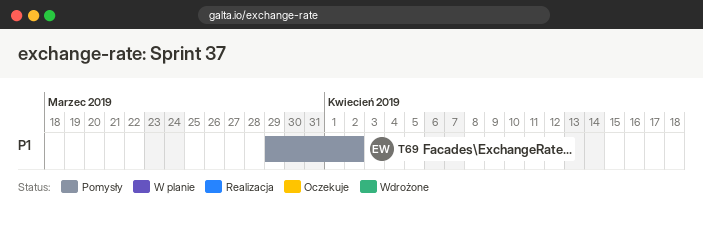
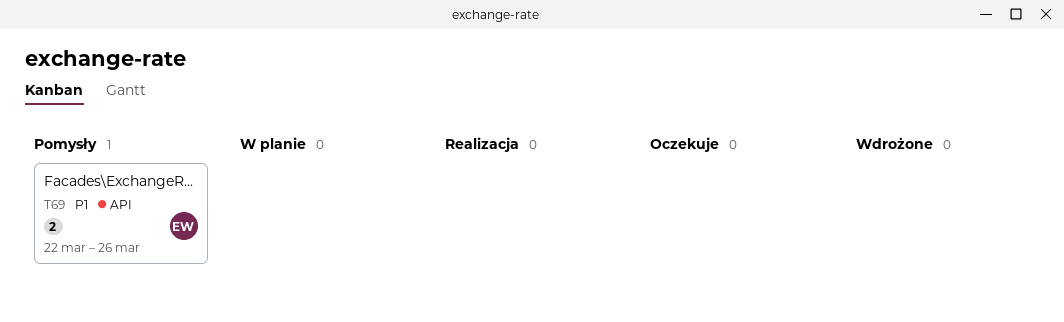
T69, start: Mar 29 -> Mar 22
T69, due: Apr 2 -> Mar 26

